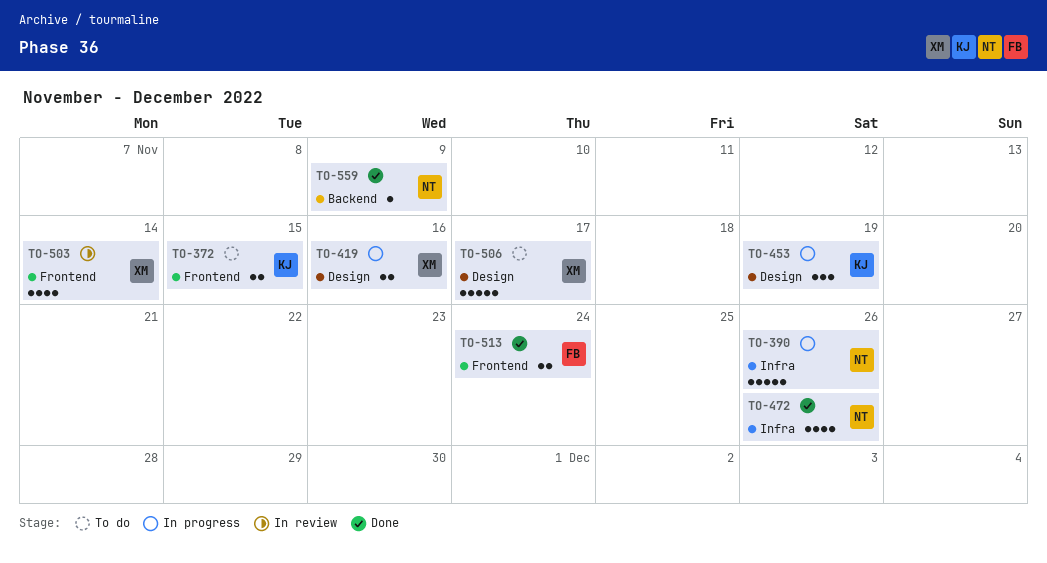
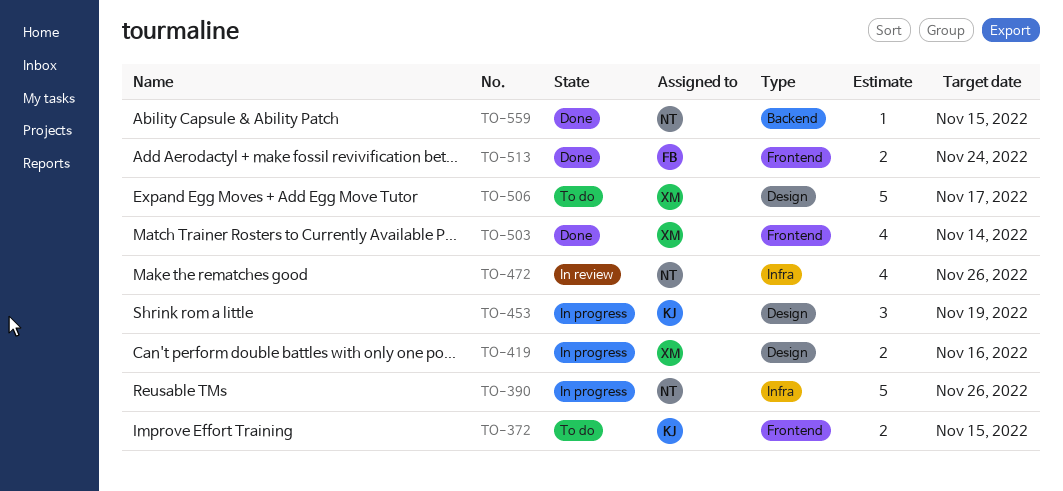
TO-472, status: Done -> In review
TO-503, status: In review -> Done
TO-559, due: Nov 9 -> Nov 15

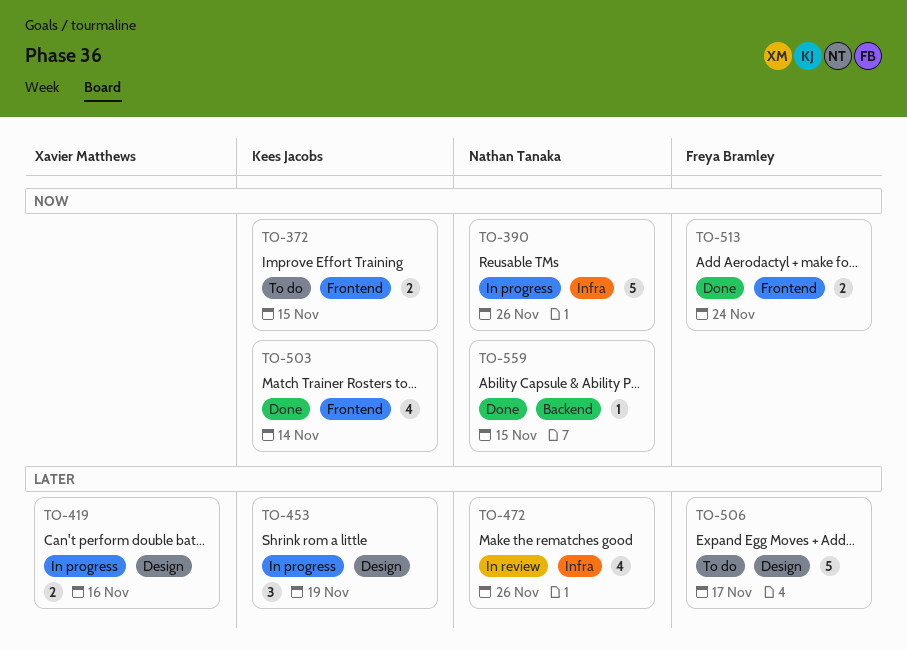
TO-503, owner: Xavier Matthews -> Kees Jacobs
TO-506, owner: Xavier Matthews -> Freya Bramley

